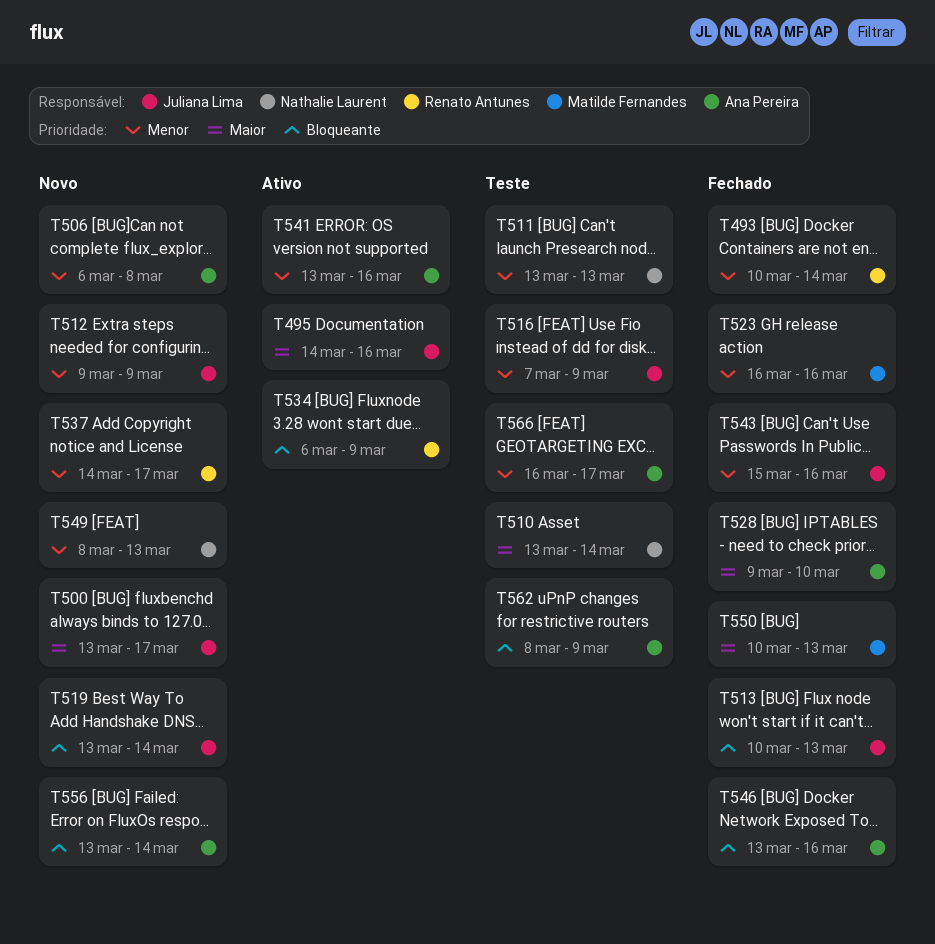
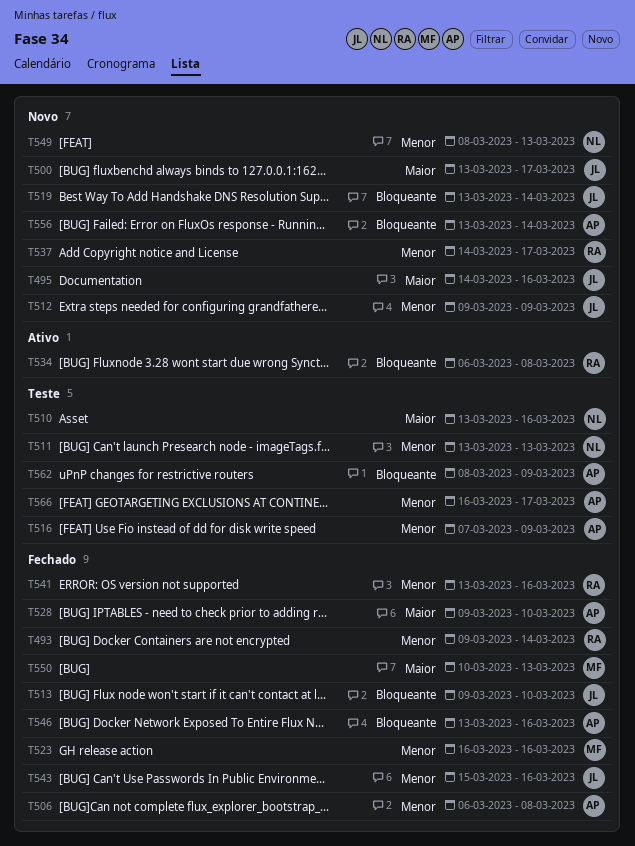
T493, start: Mar 10 -> Mar 9
T495, status: Ativo -> Novo
T506, status: Novo -> Fechado
T510, due: Mar 14 -> Mar 16
T513, start: Mar 10 -> Mar 9
T513, due: Mar 13 -> Mar 10
T516, owner: Juliana Lima -> Ana Pereira
T534, due: Mar 9 -> Mar 8
T541, status: Ativo -> Fechado
T541, owner: Ana Pereira -> Renato Antunes

